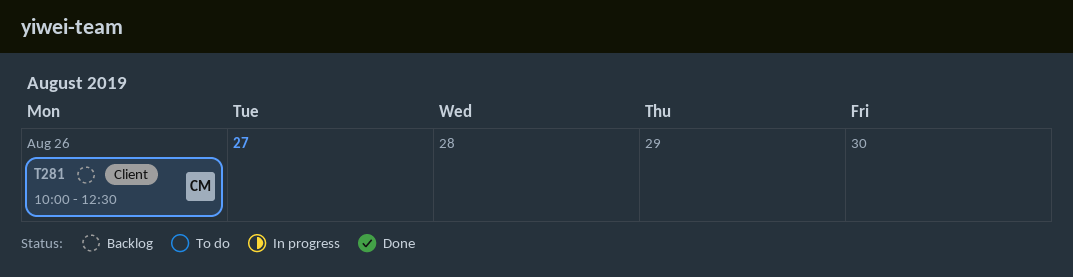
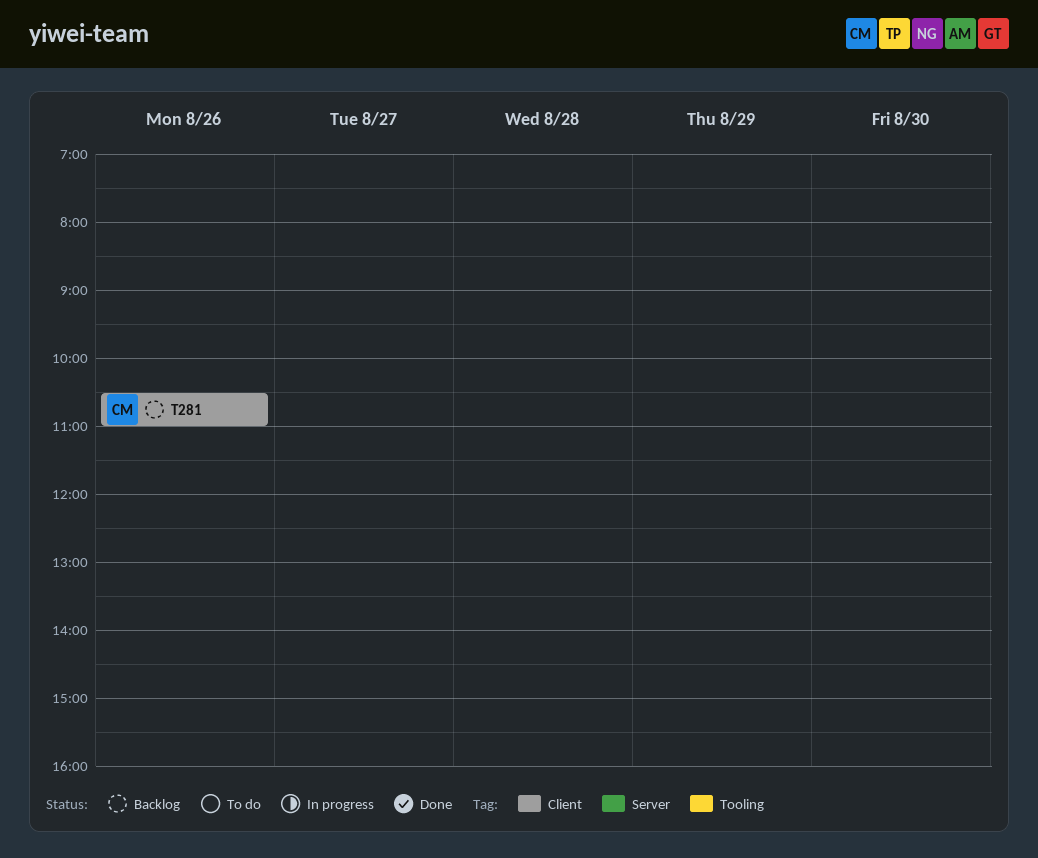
T281, begins: 10:00 -> 10:30
T281, ends: 12:30 -> 11:00

